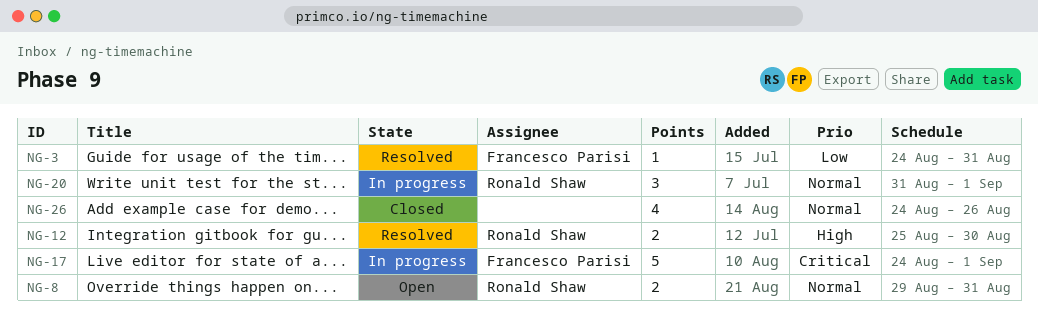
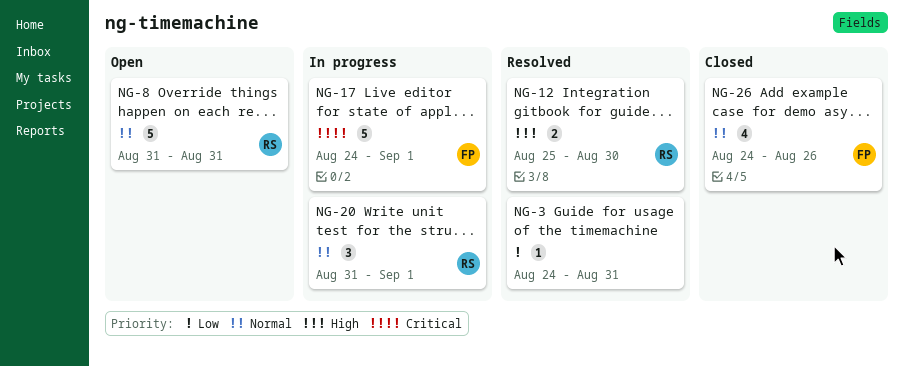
NG-3, owner: Francesco Parisi -> none
NG-8, estimate: 2 -> 5
NG-8, start: Aug 29 -> Aug 31
NG-26, owner: none -> Francesco Parisi

